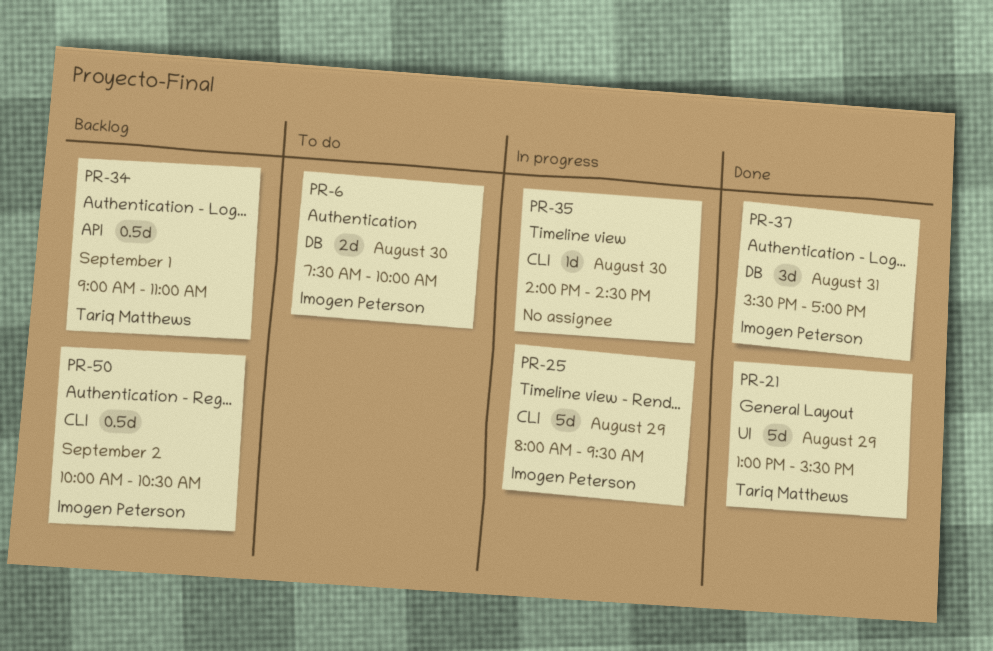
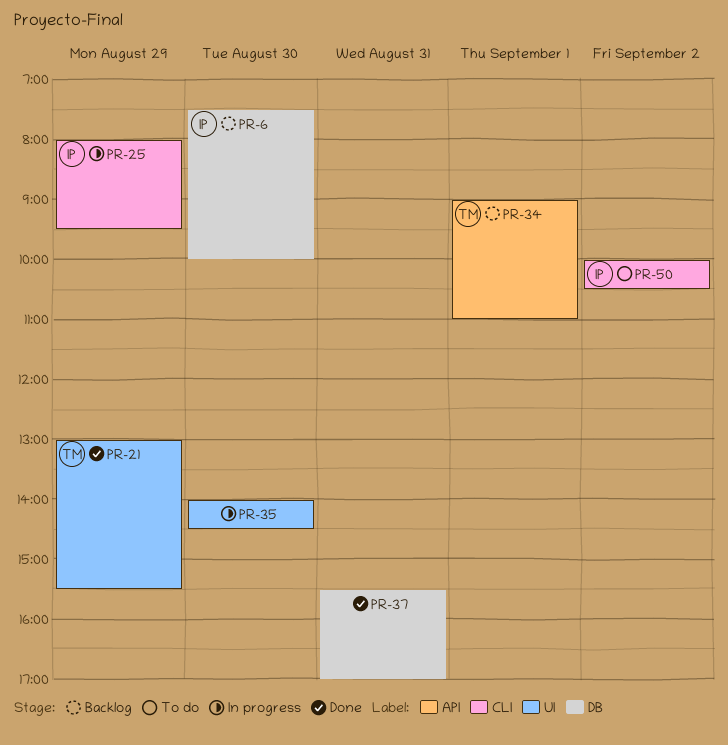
PR-6, status: To do -> Backlog
PR-35, label: CLI -> UI
PR-37, owner: Imogen Peterson -> none
PR-50, status: Backlog -> To do

